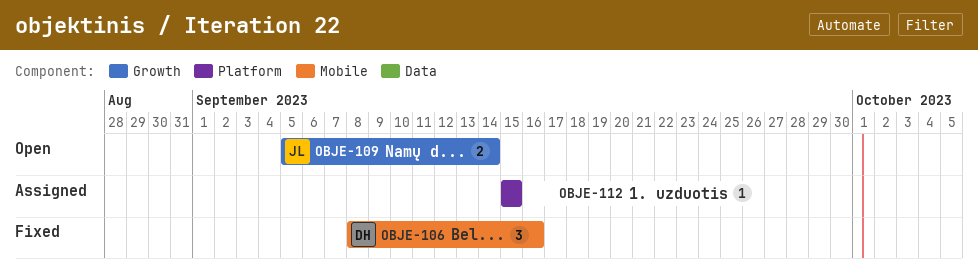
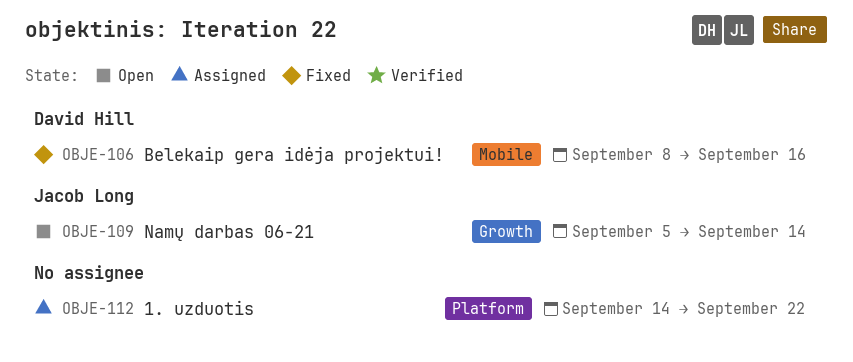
OBJE-112, start: Sep 15 -> Sep 14
OBJE-112, due: Sep 15 -> Sep 22

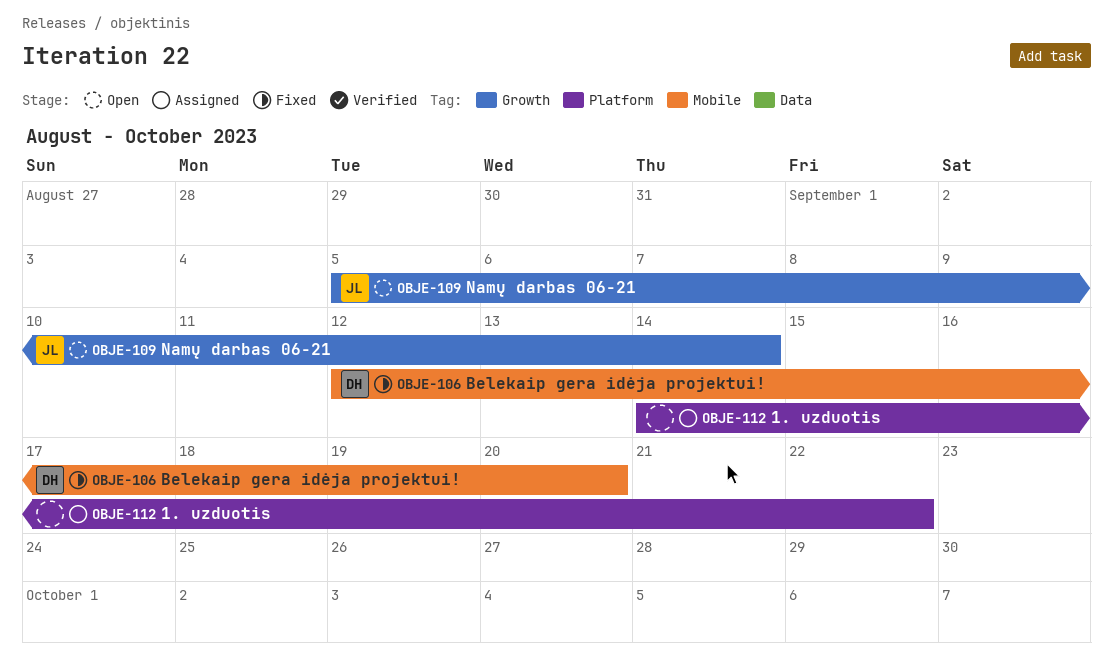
OBJE-106, start: Sep 8 -> Sep 12
OBJE-106, due: Sep 16 -> Sep 20

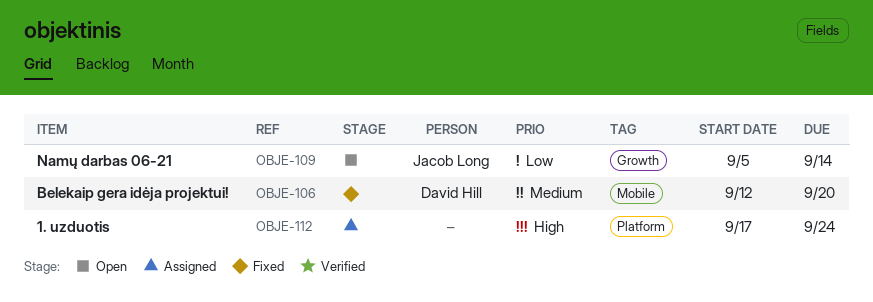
OBJE-112, start: Sep 14 -> Sep 17
OBJE-112, due: Sep 22 -> Sep 24

